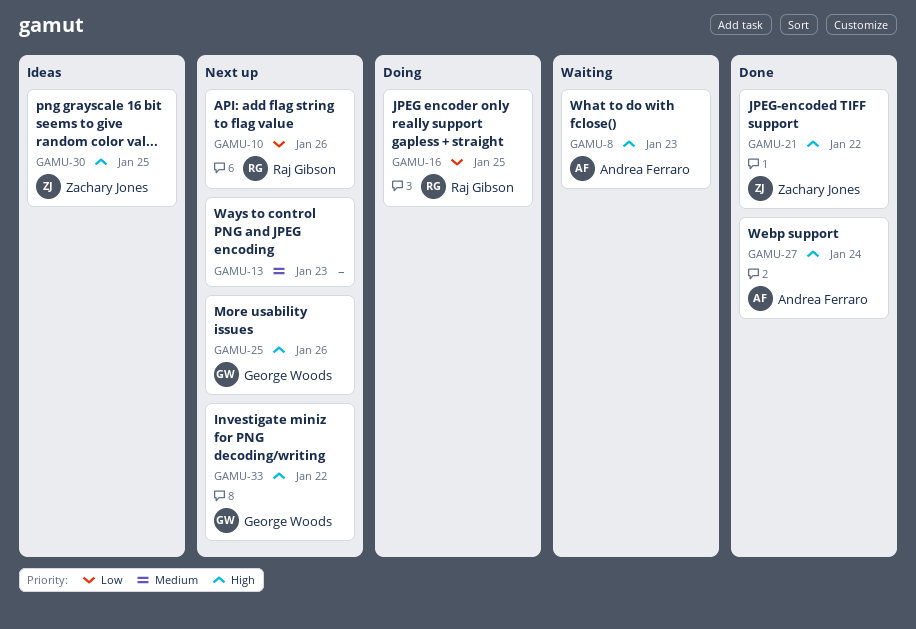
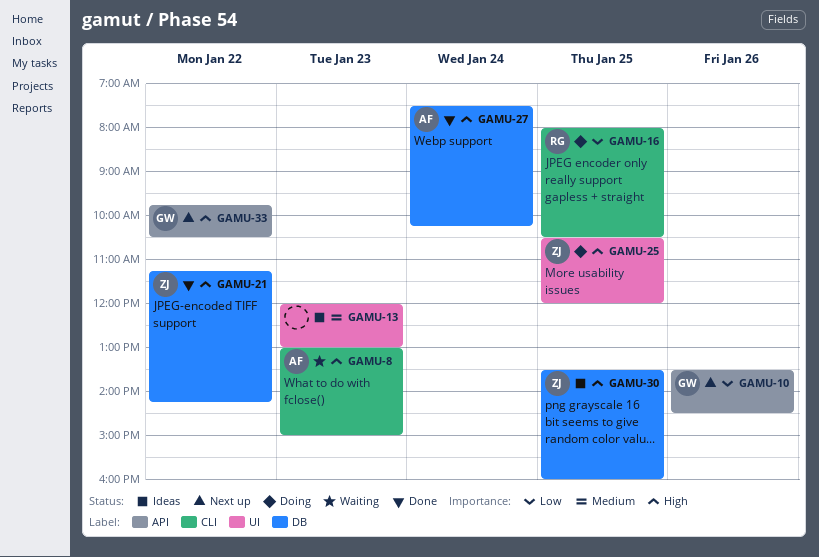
GAMU-10, owner: Raj Gibson -> George Woods
GAMU-13, status: Next up -> Ideas
GAMU-25, status: Next up -> Doing
GAMU-25, owner: George Woods -> Zachary Jones
GAMU-25, day: Jan 26 -> Jan 25

